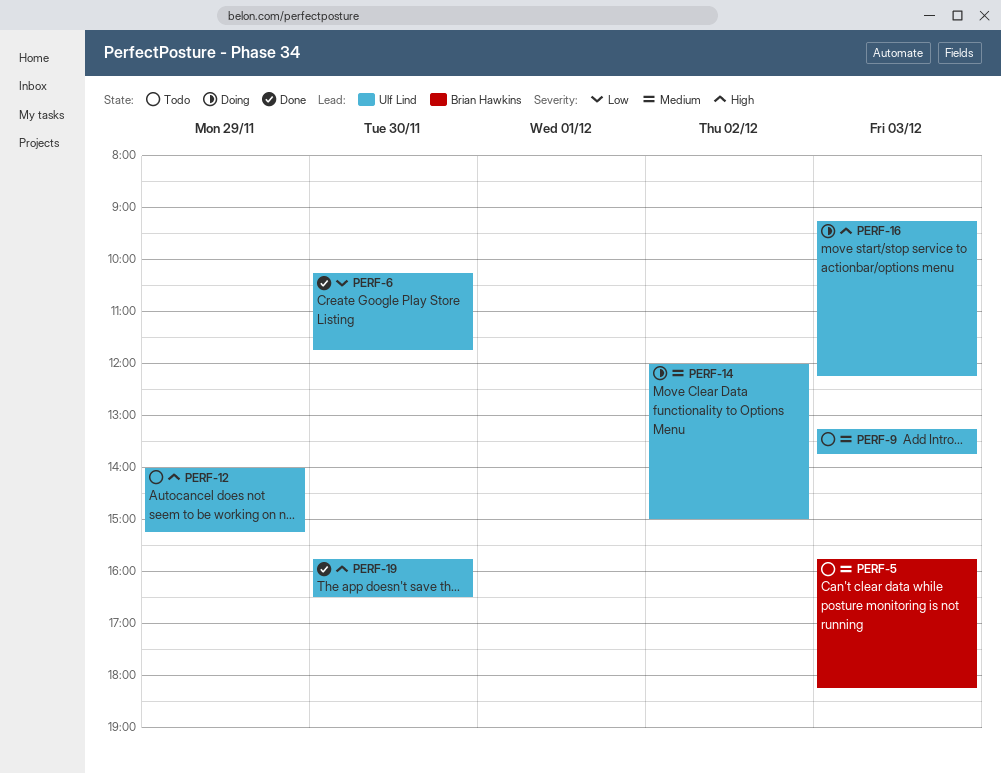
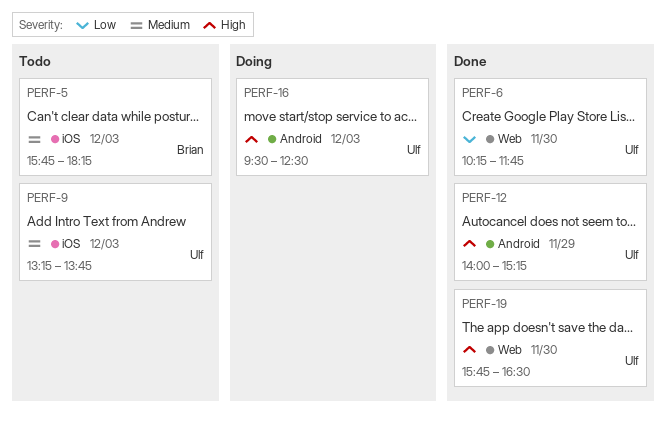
PERF-12, status: Todo -> Done
PERF-14: present -> none
PERF-16, begins: 09:15 -> 09:30
PERF-16, ends: 12:15 -> 12:30

